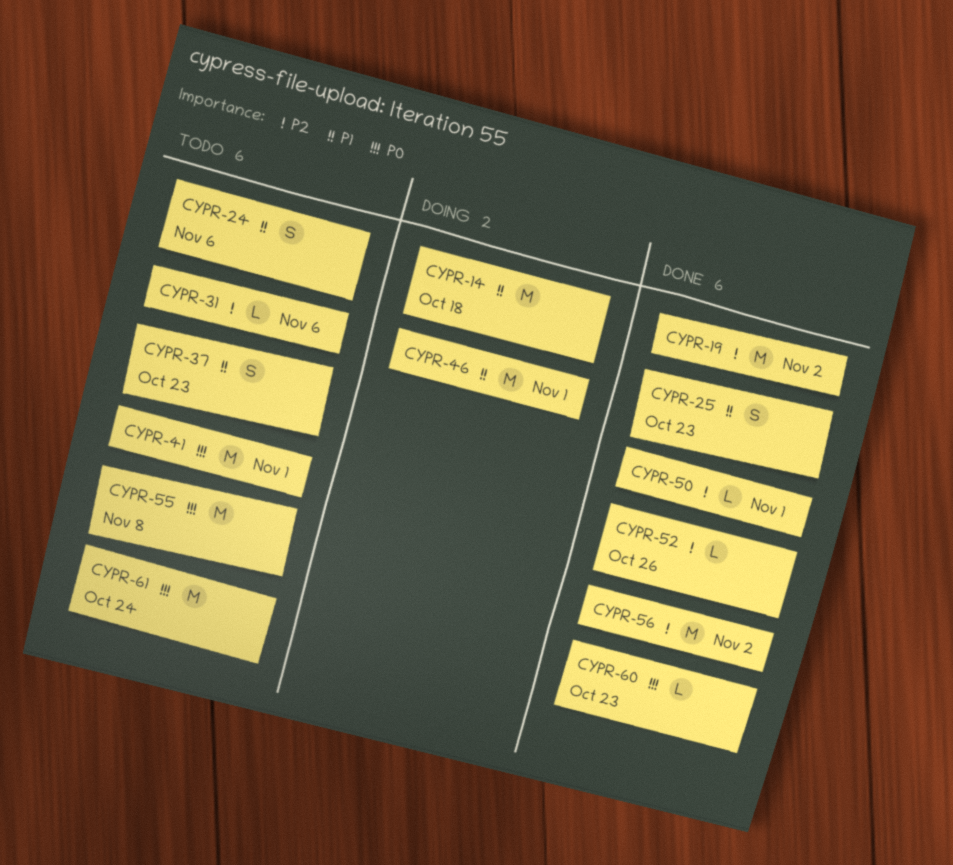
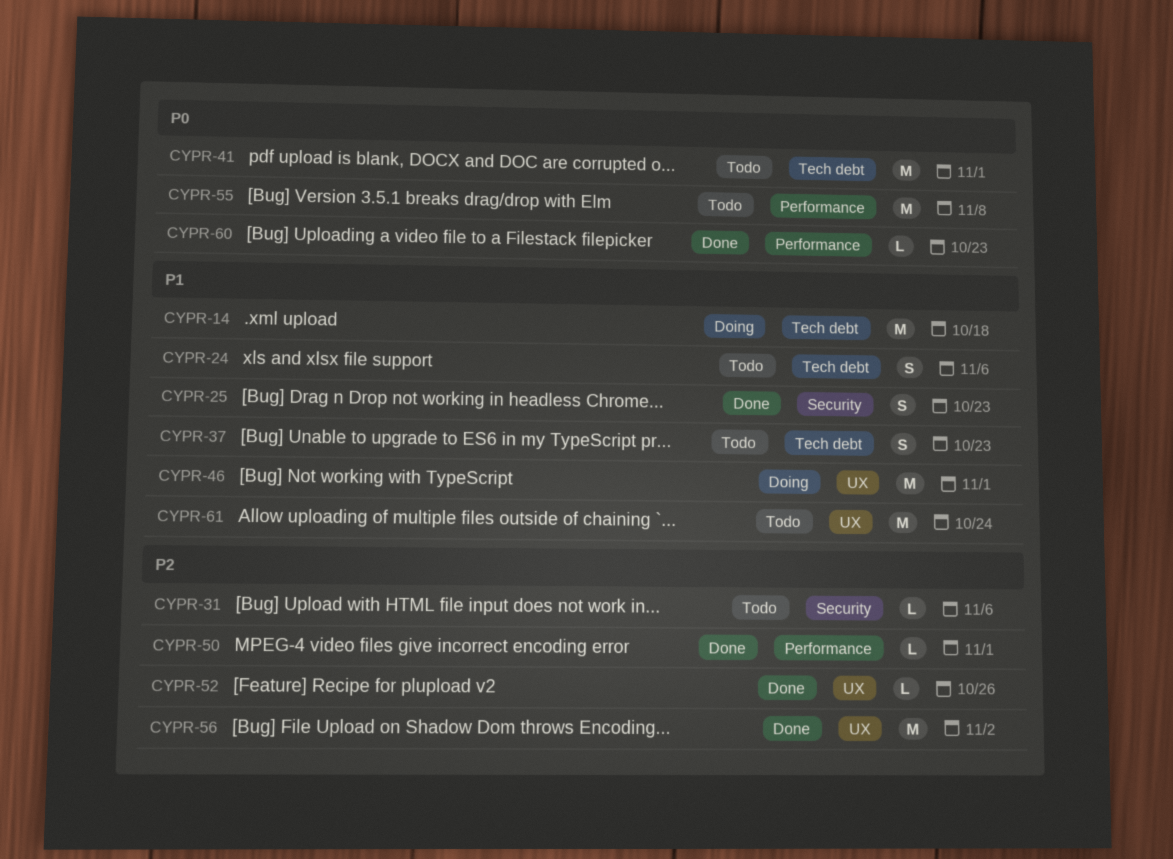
CYPR-19: present -> none
CYPR-61, priority: P0 -> P1

